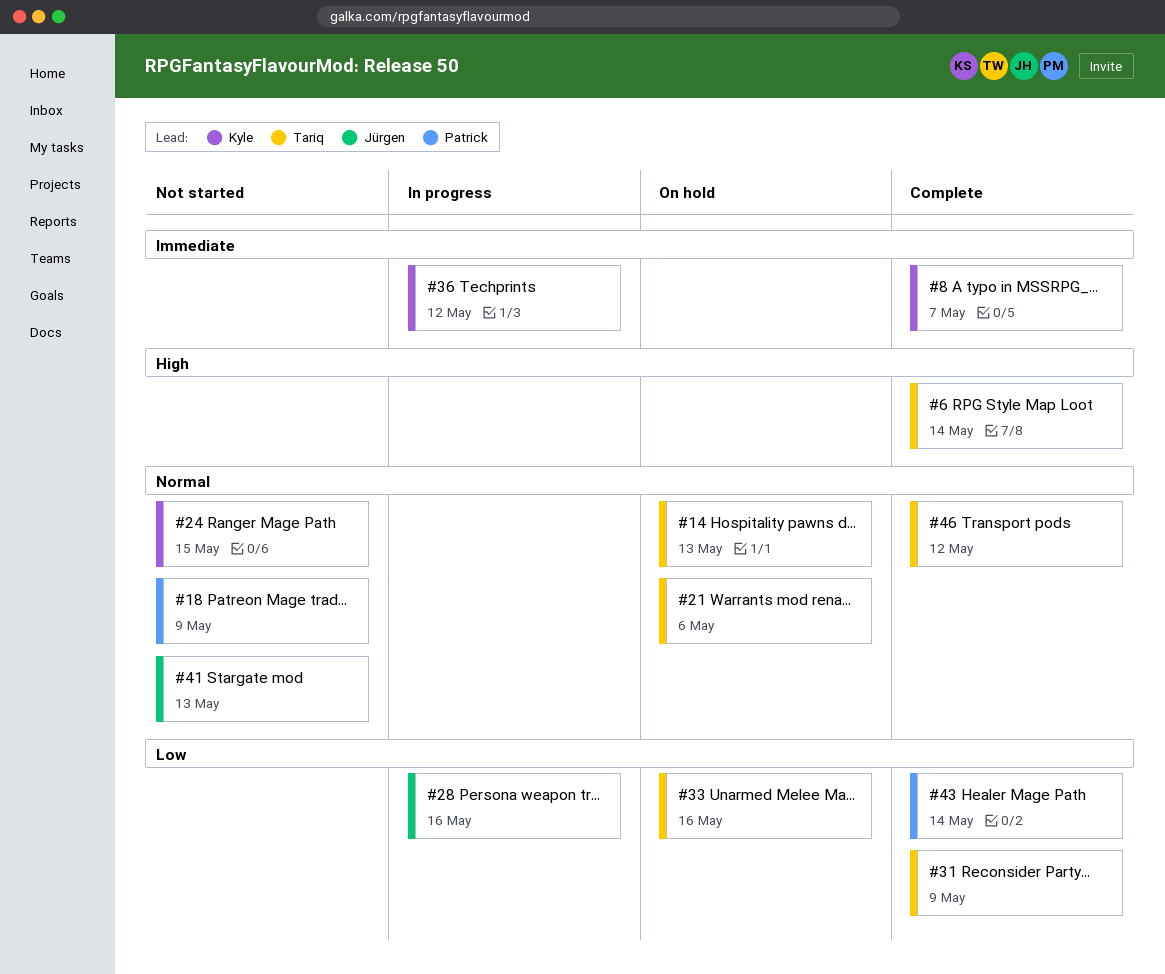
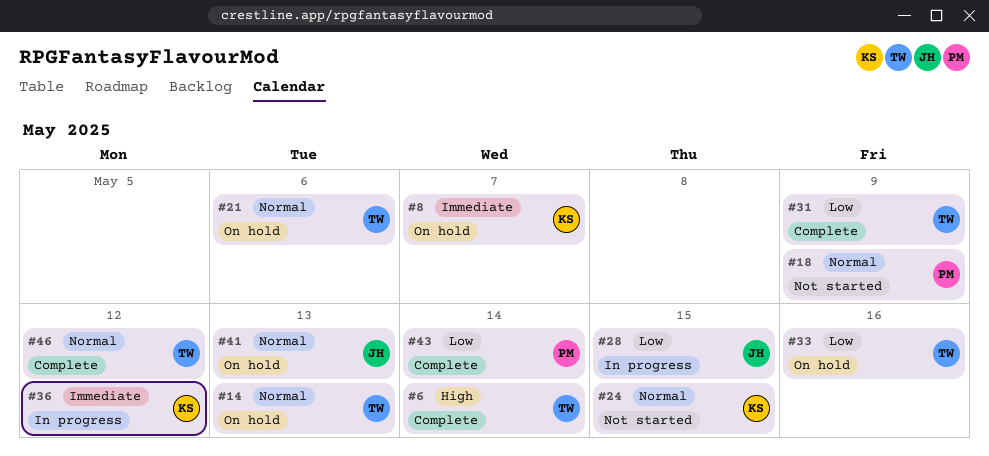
#8, status: Complete -> On hold
#28, due: May 16 -> May 15
#41, status: Not started -> On hold

